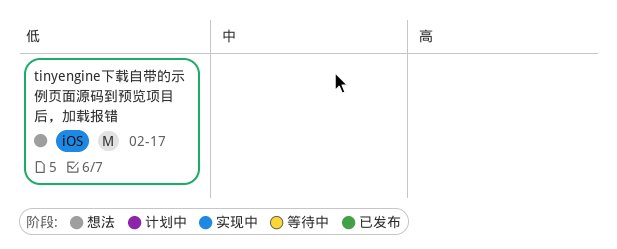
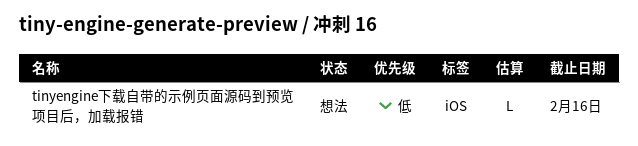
tinyengine下载自带的示例页面源码到预览项目后，加载报错, estimate: M -> L
tinyengine下载自带的示例页面源码到预览项目后，加载报错, due: Feb 17 -> Feb 16

